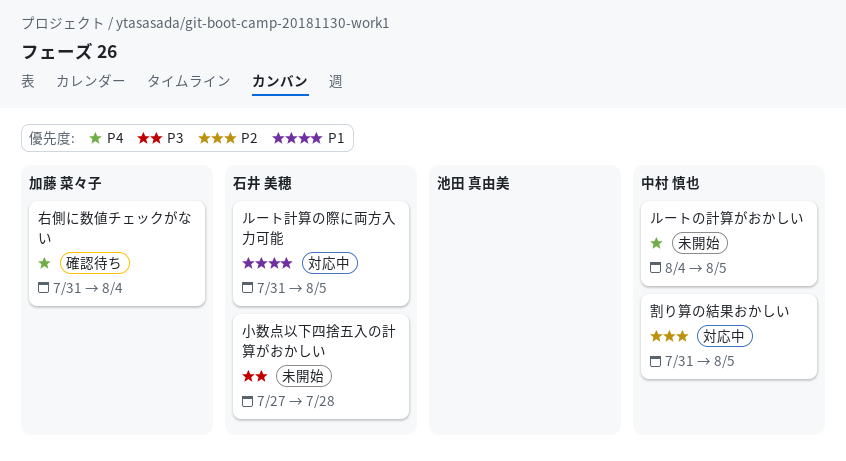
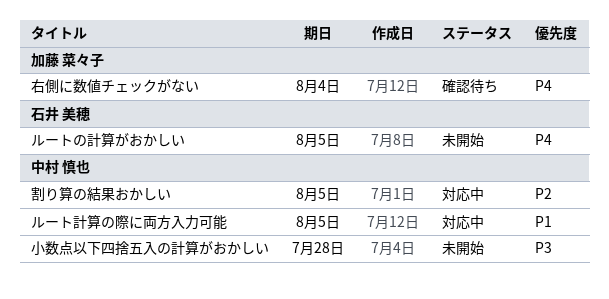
ルートの計算がおかしい, owner: 中村 慎也 -> 石井 美穂
ルート計算の際に両方入力可能, owner: 石井 美穂 -> 中村 慎也
小数点以下四捨五入の計算がおかしい, owner: 石井 美穂 -> 中村 慎也

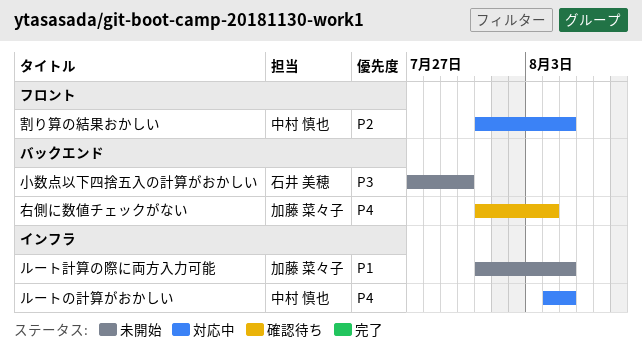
ルートの計算がおかしい, status: 未開始 -> 対応中
ルートの計算がおかしい, owner: 石井 美穂 -> 中村 慎也
ルート計算の際に両方入力可能, status: 対応中 -> 未開始
ルート計算の際に両方入力可能, owner: 中村 慎也 -> 加藤 菜々子
小数点以下四捨五入の計算がおかしい, owner: 中村 慎也 -> 石井 美穂
小数点以下四捨五入の計算がおかしい, due: Jul 28 -> Jul 30

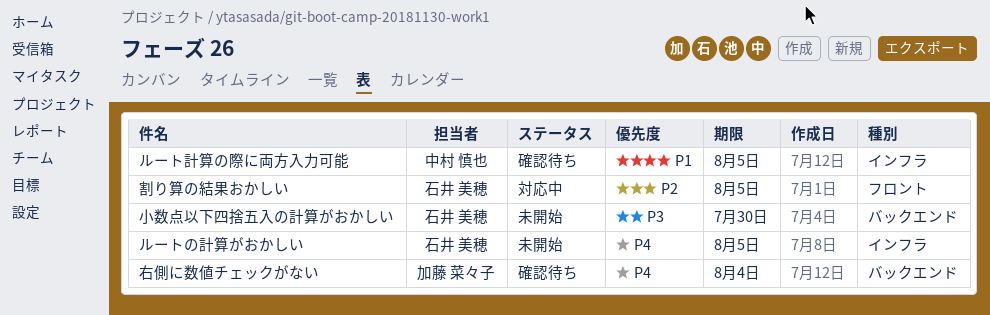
ルートの計算がおかしい, status: 対応中 -> 未開始
ルートの計算がおかしい, owner: 中村 慎也 -> 石井 美穂
ルート計算の際に両方入力可能, status: 未開始 -> 確認待ち
ルート計算の際に両方入力可能, owner: 加藤 菜々子 -> 中村 慎也
割り算の結果おかしい, owner: 中村 慎也 -> 石井 美穂

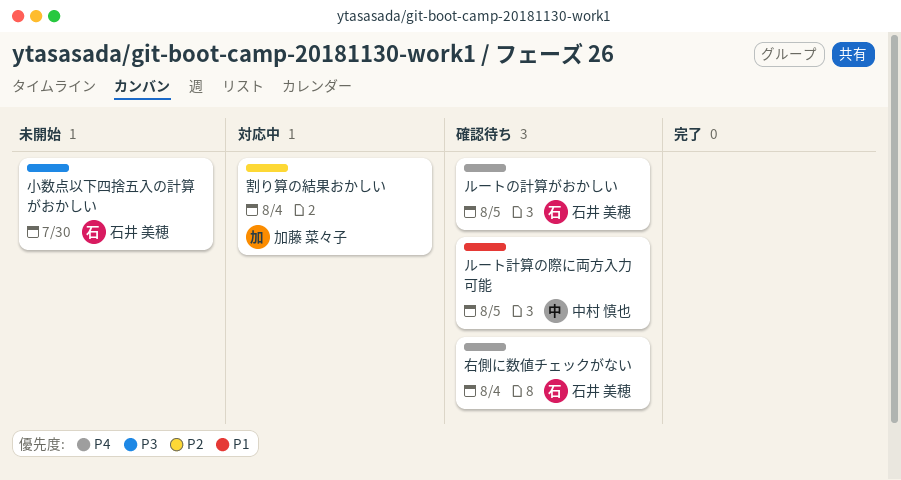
ルートの計算がおかしい, status: 未開始 -> 確認待ち
割り算の結果おかしい, owner: 石井 美穂 -> 加藤 菜々子
割り算の結果おかしい, due: Aug 5 -> Aug 4
右側に数値チェックがない, owner: 加藤 菜々子 -> 石井 美穂

